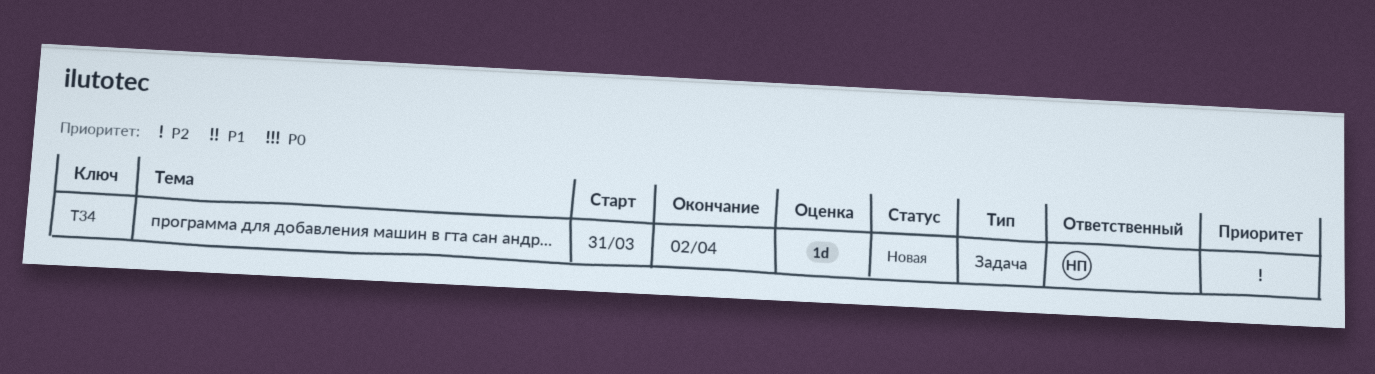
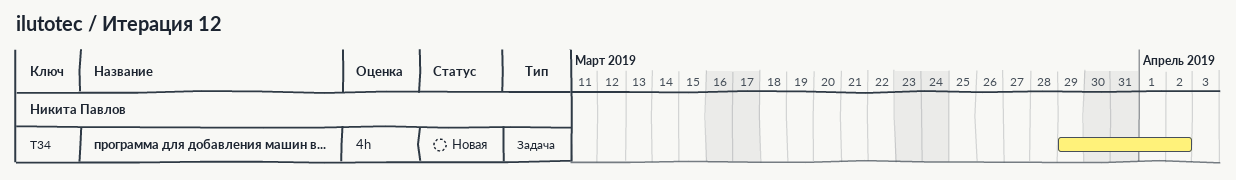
T34, estimate: 1d -> 4h
T34, start: Mar 31 -> Mar 29

